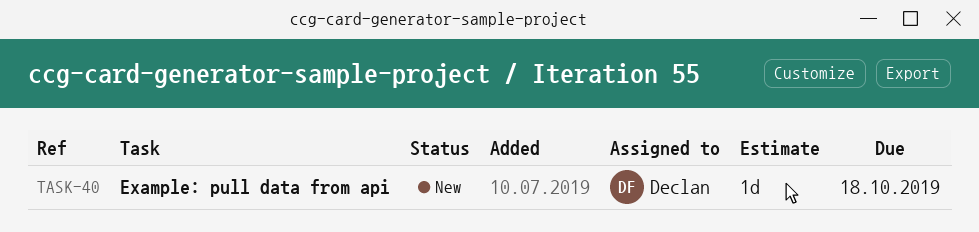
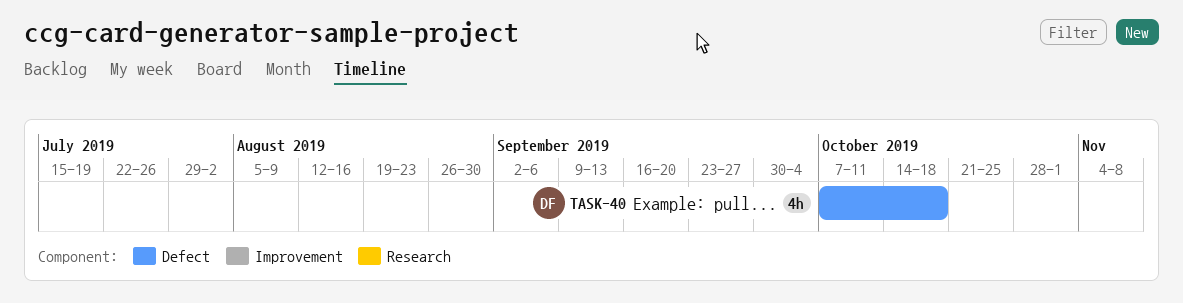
TASK-40, estimate: 1d -> 4h

